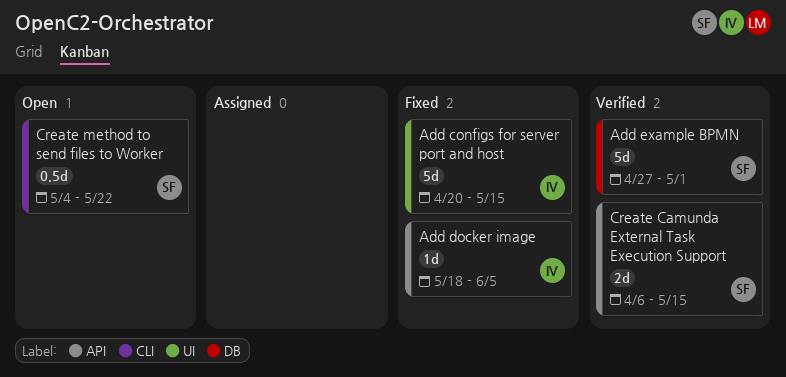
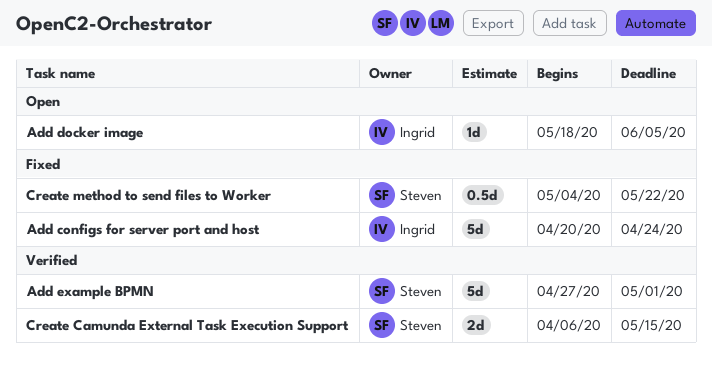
Add configs for server port and host, due: May 15 -> Apr 24
Add docker image, status: Fixed -> Open
Create method to send files to Worker, status: Open -> Fixed

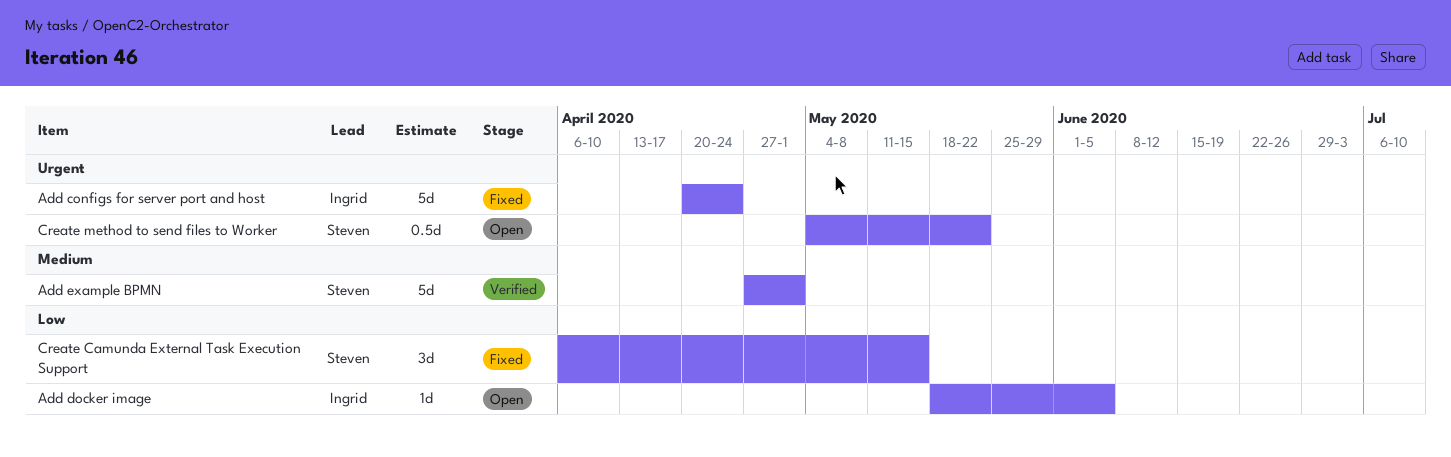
Create Camunda External Task Execution Support, status: Verified -> Fixed
Create Camunda External Task Execution Support, estimate: 2d -> 3d
Create method to send files to Worker, status: Fixed -> Open

